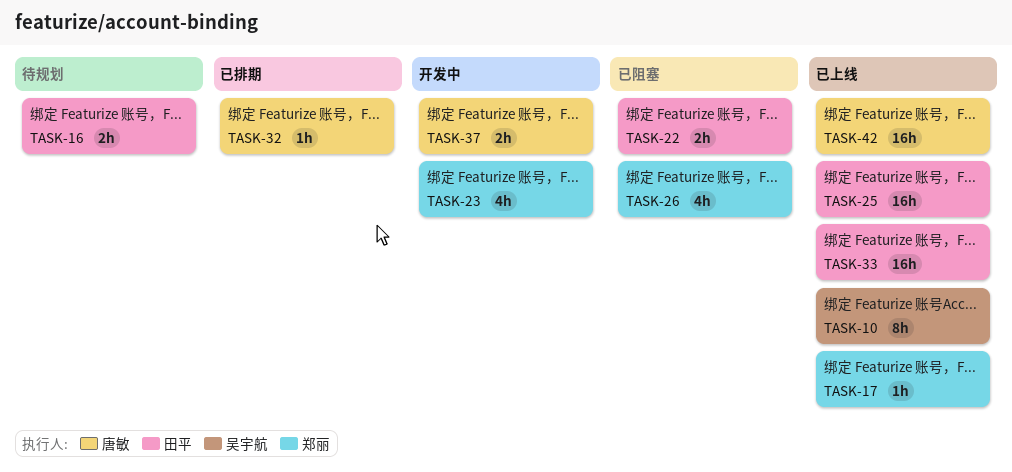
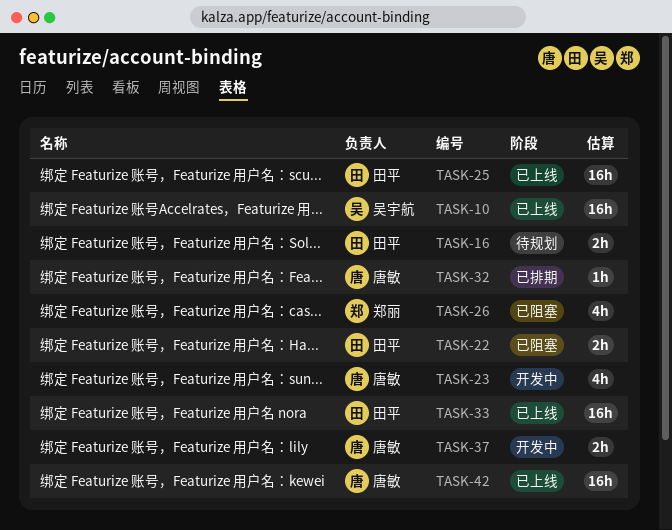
TASK-10, estimate: 8h -> 16h
TASK-17: present -> none
TASK-23, owner: 郑丽 -> 唐敏

